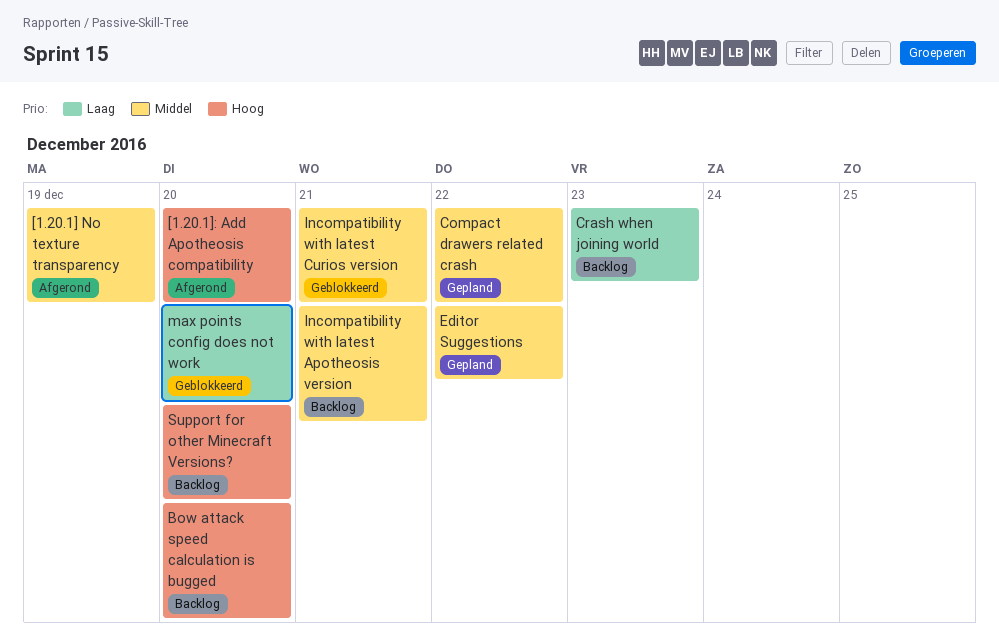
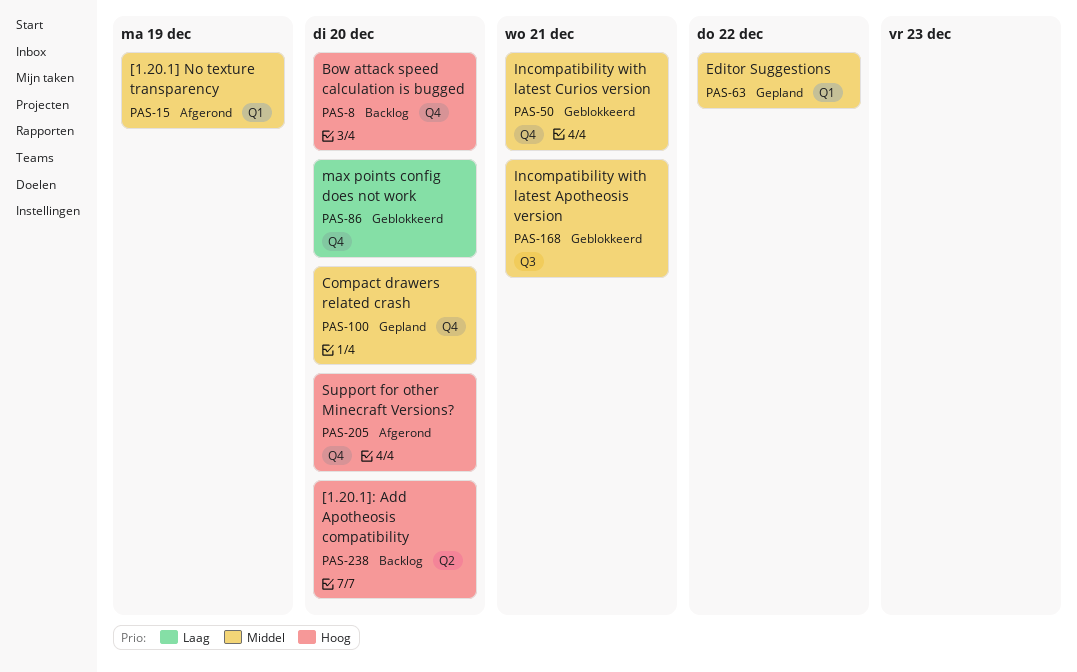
[1.20.1]: Add Apotheosis compatibility, status: Afgerond -> Backlog
Compact drawers related crash, due: Dec 22 -> Dec 20
Crash when joining world: present -> none
Incompatibility with latest Apotheosis version, status: Backlog -> Geblokkeerd
Support for other Minecraft Versions?, status: Backlog -> Afgerond

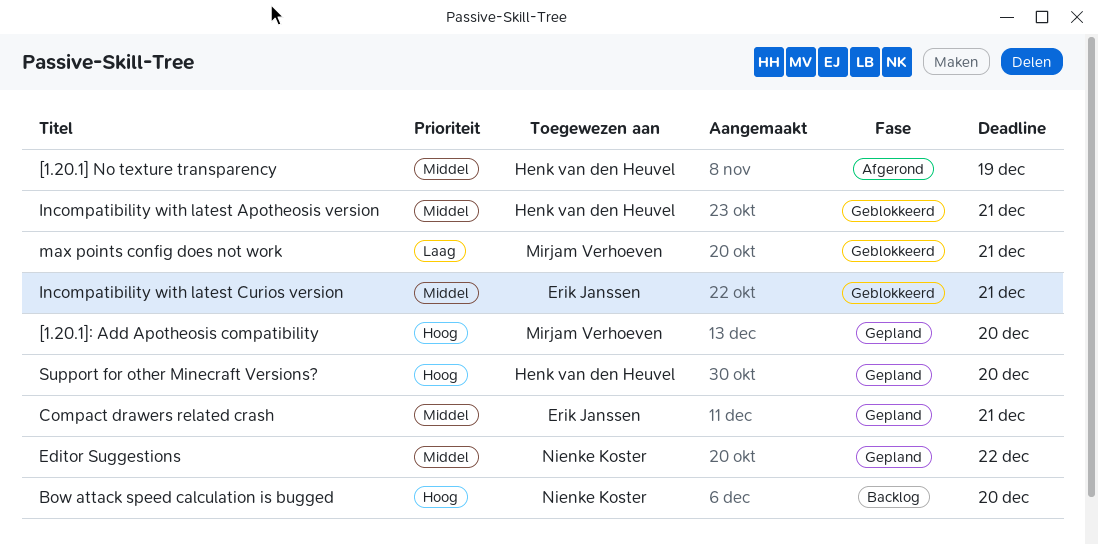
[1.20.1]: Add Apotheosis compatibility, status: Backlog -> Gepland
Compact drawers related crash, due: Dec 20 -> Dec 21
max points config does not work, due: Dec 20 -> Dec 21
Support for other Minecraft Versions?, status: Afgerond -> Gepland

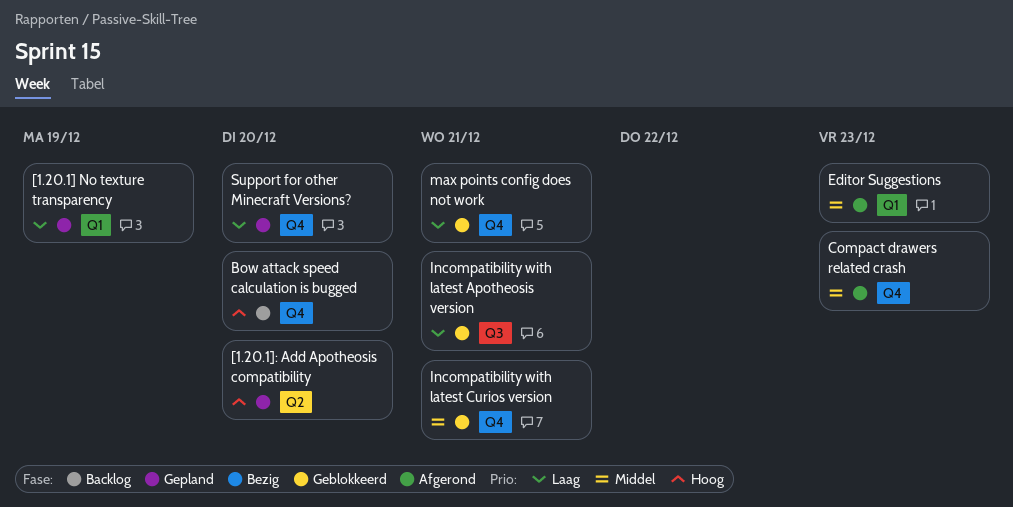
[1.20.1] No texture transparency, status: Afgerond -> Gepland
[1.20.1] No texture transparency, priority: Middel -> Laag
Compact drawers related crash, status: Gepland -> Afgerond
Compact drawers related crash, due: Dec 21 -> Dec 23
Editor Suggestions, status: Gepland -> Afgerond
Editor Suggestions, due: Dec 22 -> Dec 23
Incompatibility with latest Apotheosis version, priority: Middel -> Laag
Support for other Minecraft Versions?, priority: Hoog -> Laag

